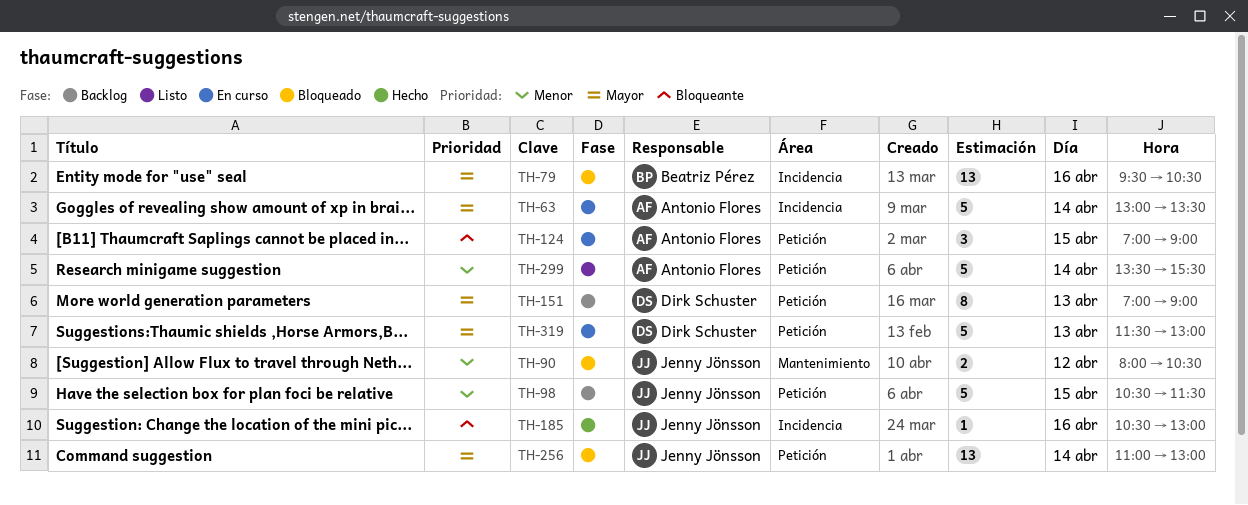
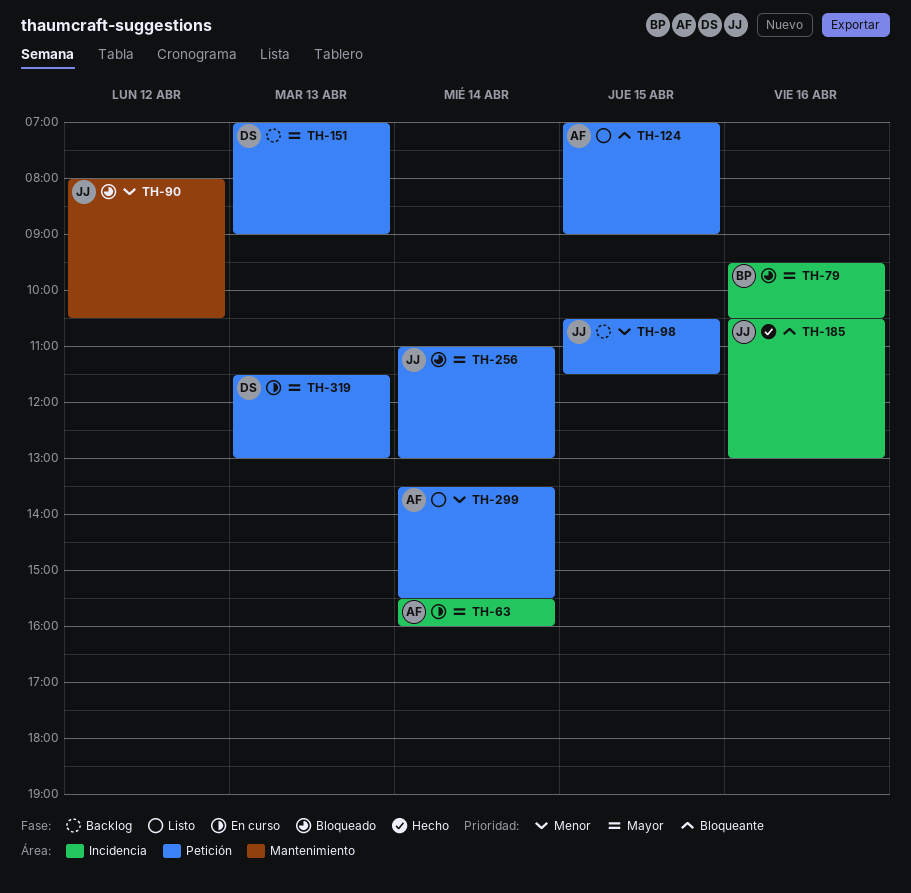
TH-63, begins: 13:00 -> 15:30
TH-63, ends: 13:30 -> 16:00
TH-124, status: En curso -> Listo

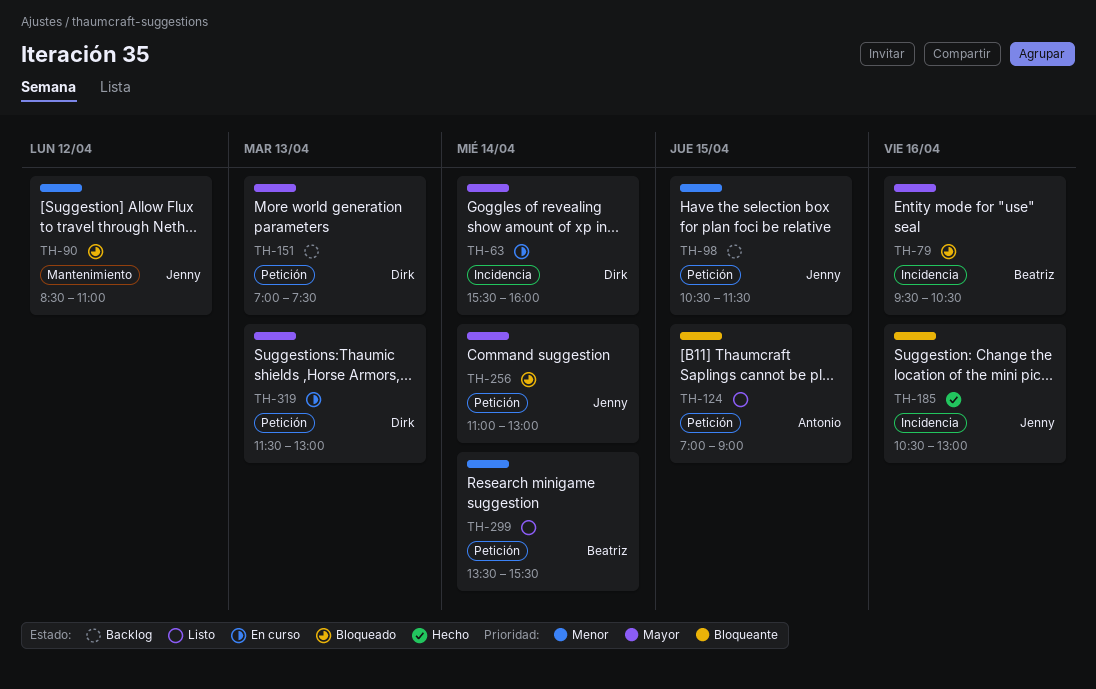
TH-63, owner: Antonio -> Dirk
TH-90, begins: 08:00 -> 08:30
TH-90, ends: 10:30 -> 11:00
TH-151, ends: 09:00 -> 07:30
TH-299, owner: Antonio -> Beatriz

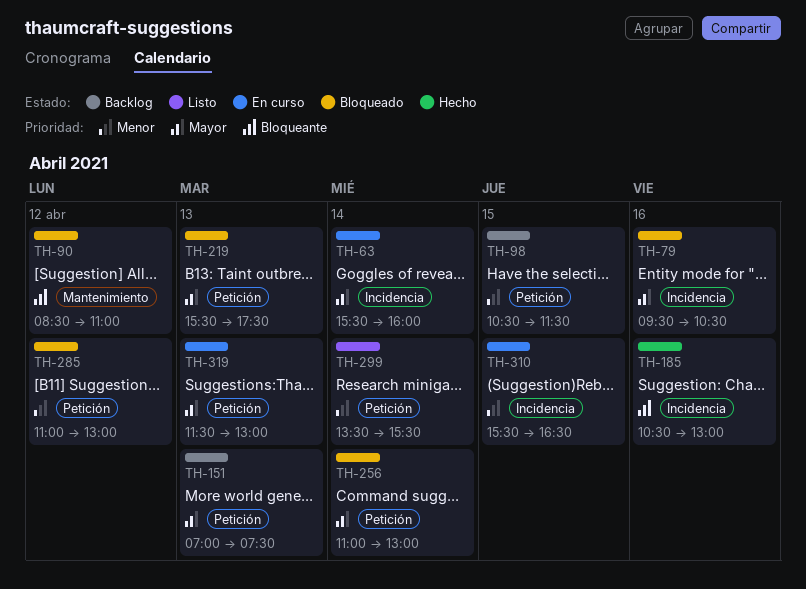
TH-90, priority: Menor -> Bloqueante
TH-124: present -> none
TH-219: none -> present
TH-285: none -> present
TH-310: none -> present

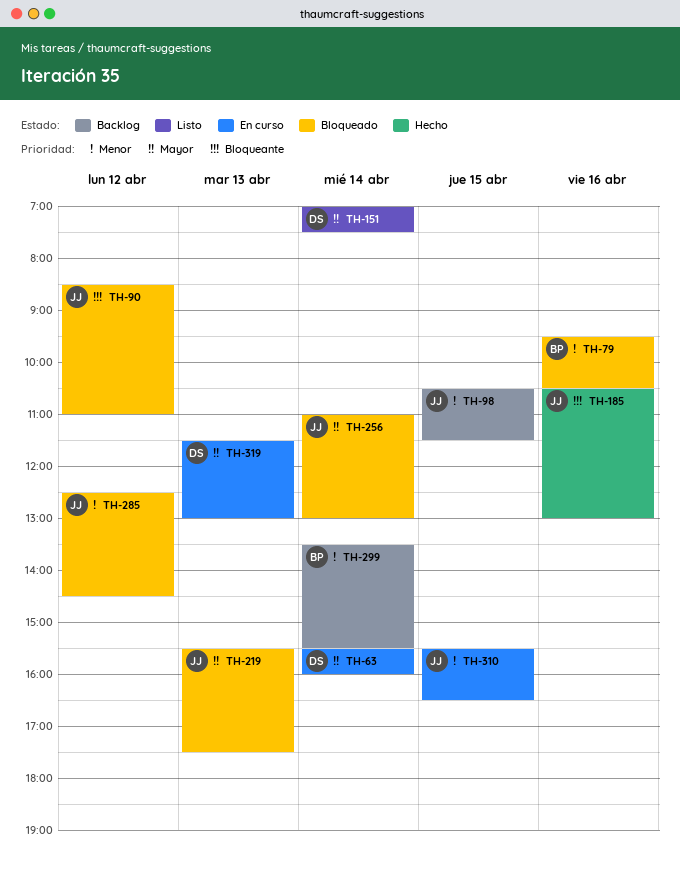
TH-79, priority: Mayor -> Menor
TH-151, status: Backlog -> Listo
TH-151, day: Apr 13 -> Apr 14
TH-285, begins: 11:00 -> 12:30
TH-285, ends: 13:00 -> 14:30
TH-299, status: Listo -> Backlog

